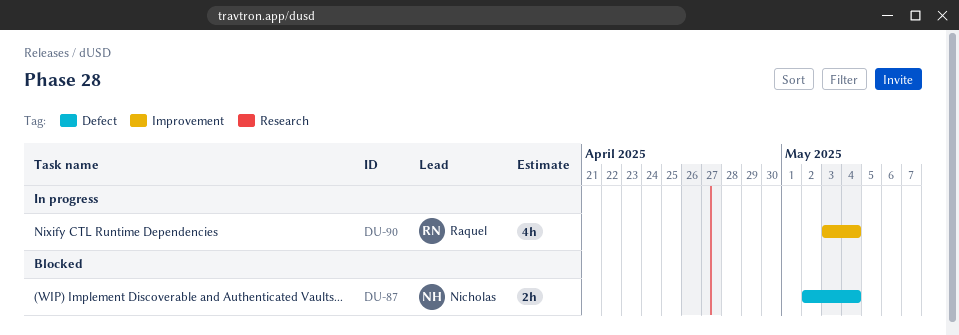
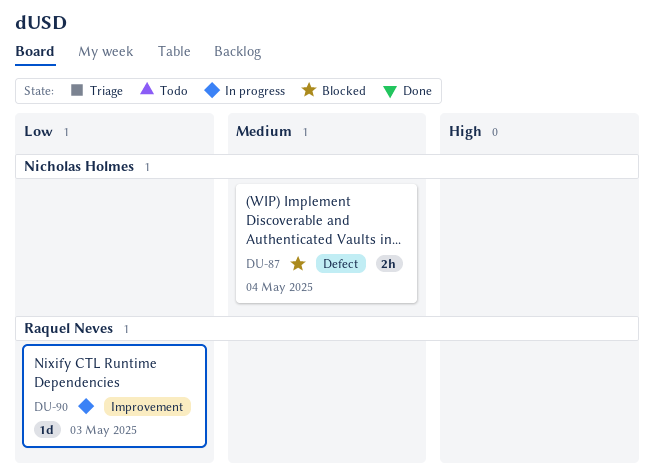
DU-90, estimate: 4h -> 1d
DU-90, due: May 4 -> May 3

